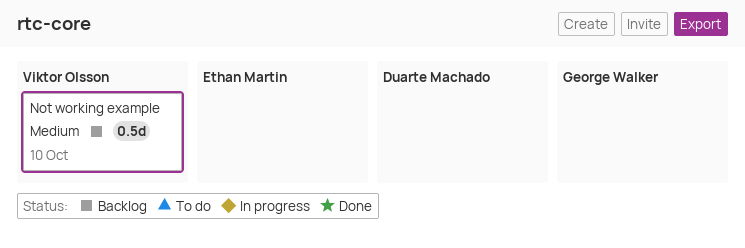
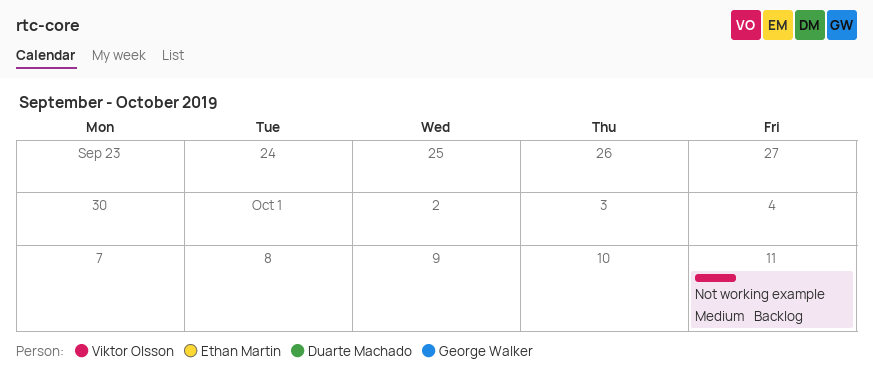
Not working example, due: Oct 10 -> Oct 11

